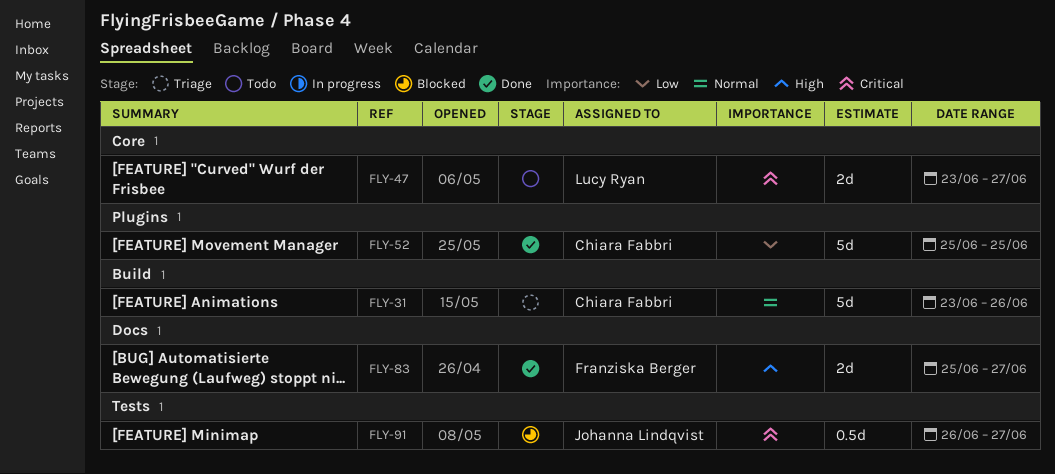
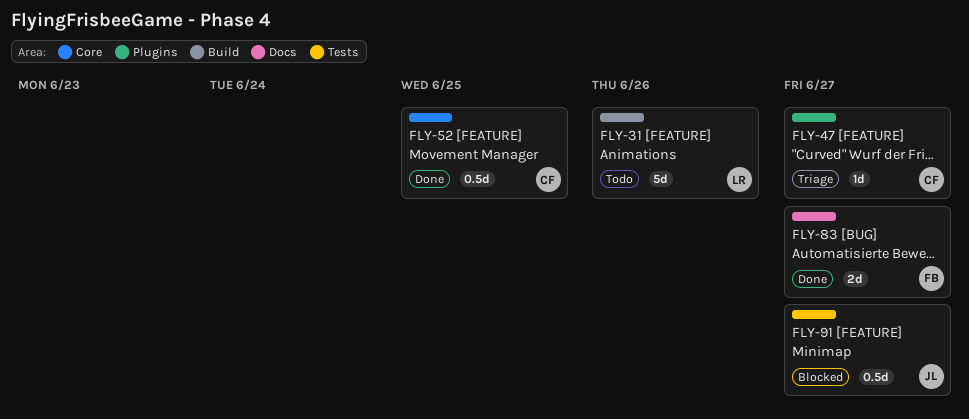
FLY-31, status: Triage -> Todo
FLY-31, owner: Chiara Fabbri -> Lucy Ryan
FLY-47, status: Todo -> Triage
FLY-47, owner: Lucy Ryan -> Chiara Fabbri
FLY-47, label: Core -> Plugins
FLY-47, estimate: 2d -> 1d
FLY-52, label: Plugins -> Core
FLY-52, estimate: 5d -> 0.5d

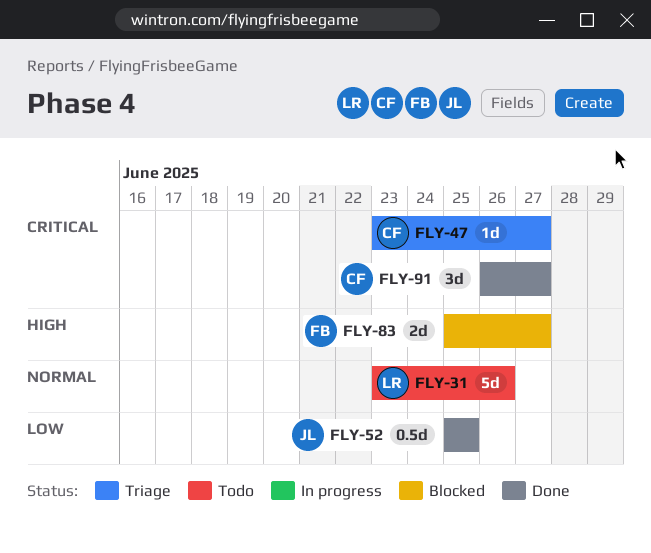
FLY-52, owner: CF -> JL
FLY-83, status: Done -> Blocked
FLY-91, status: Blocked -> Done
FLY-91, owner: JL -> CF
FLY-91, estimate: 0.5d -> 3d

